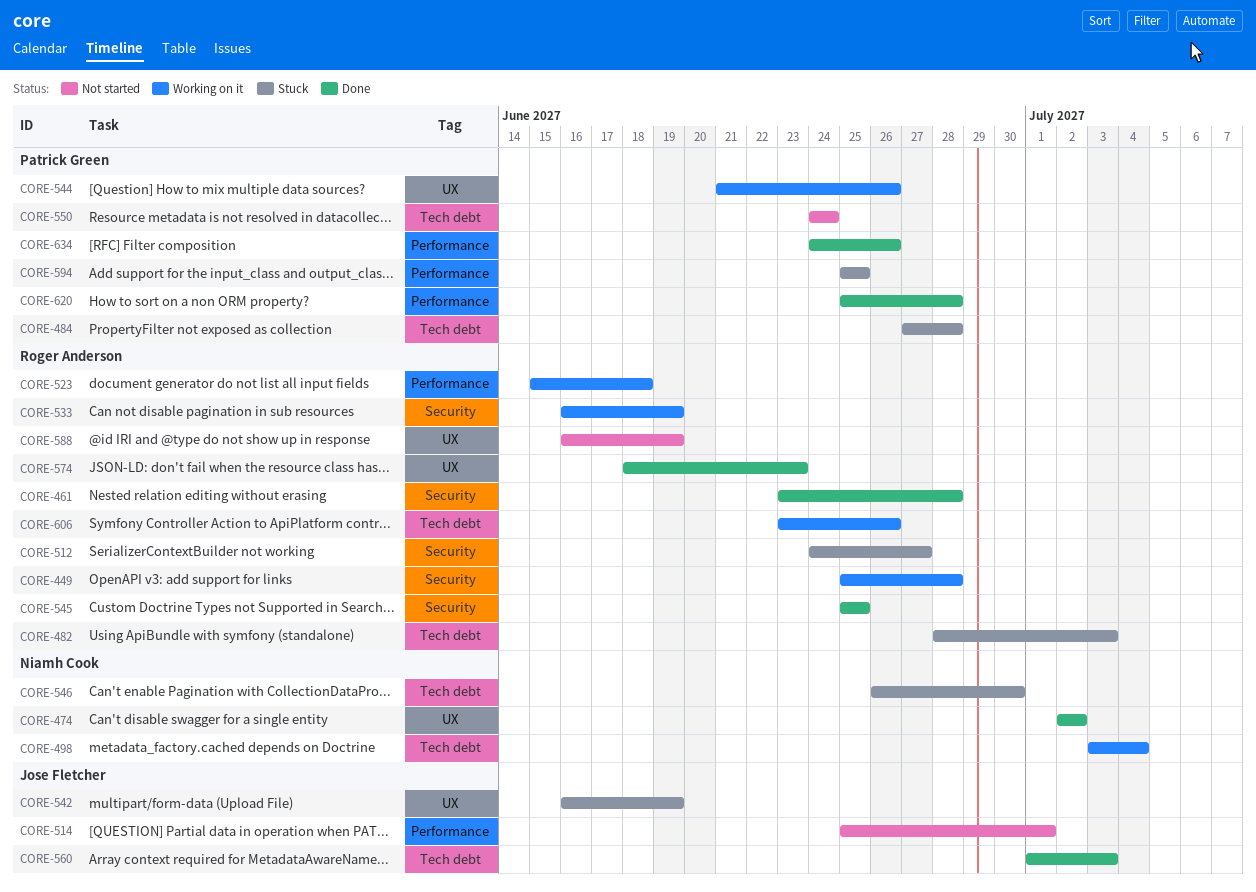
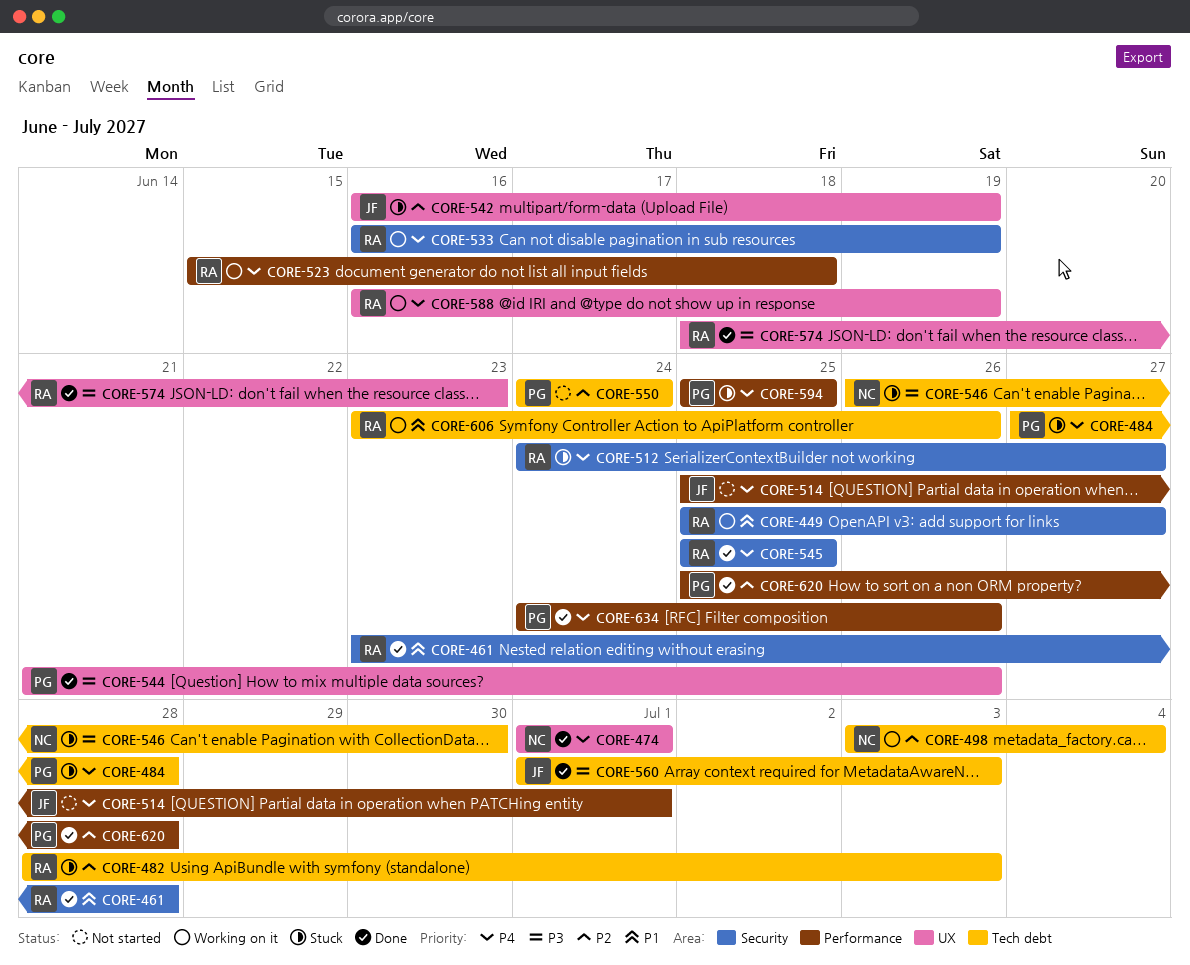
CORE-449, due: Jun 28 -> Jun 27
CORE-474, start: Jul 2 -> Jul 1
CORE-474, due: Jul 2 -> Jul 1
CORE-544, status: Working on it -> Done
CORE-588, status: Not started -> Working on it

